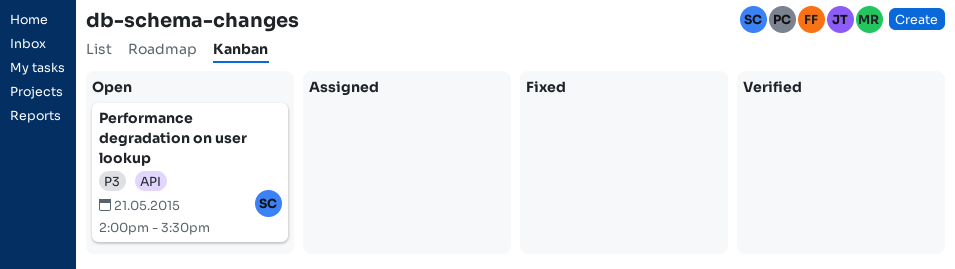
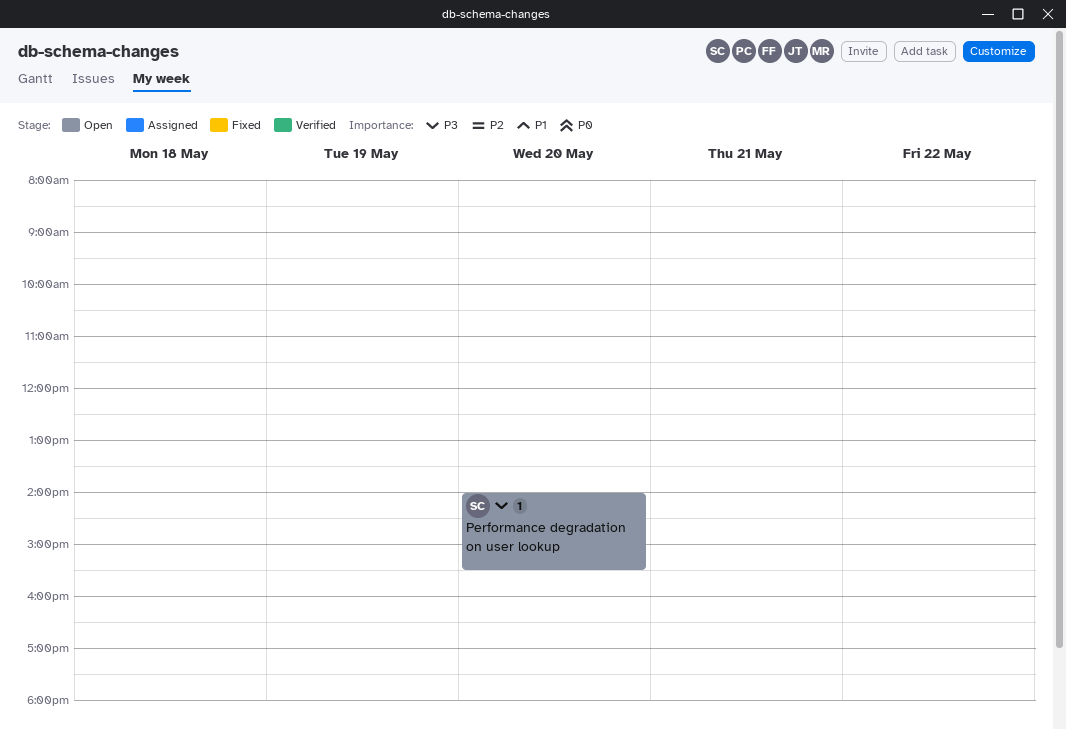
Performance degradation on user lookup, day: May 21 -> May 20

